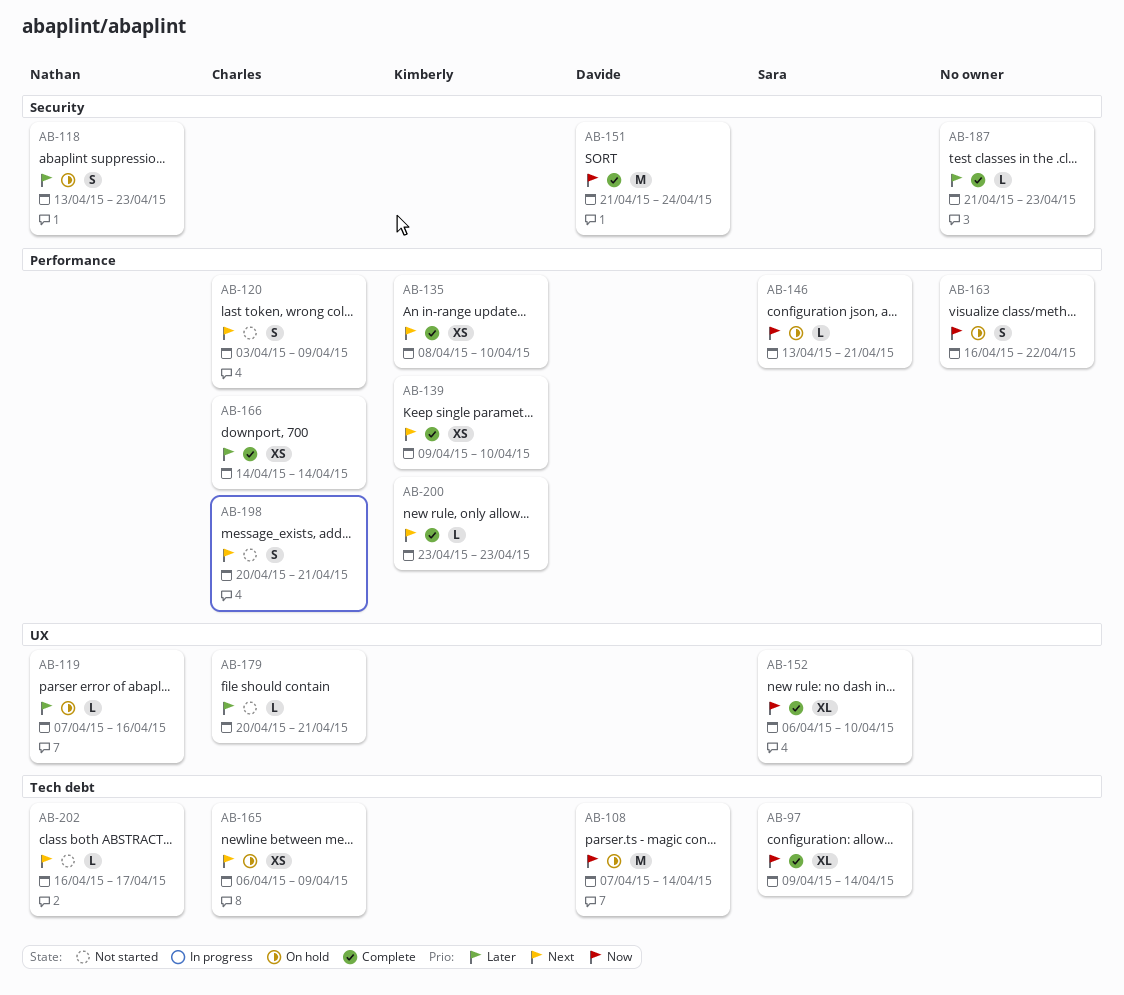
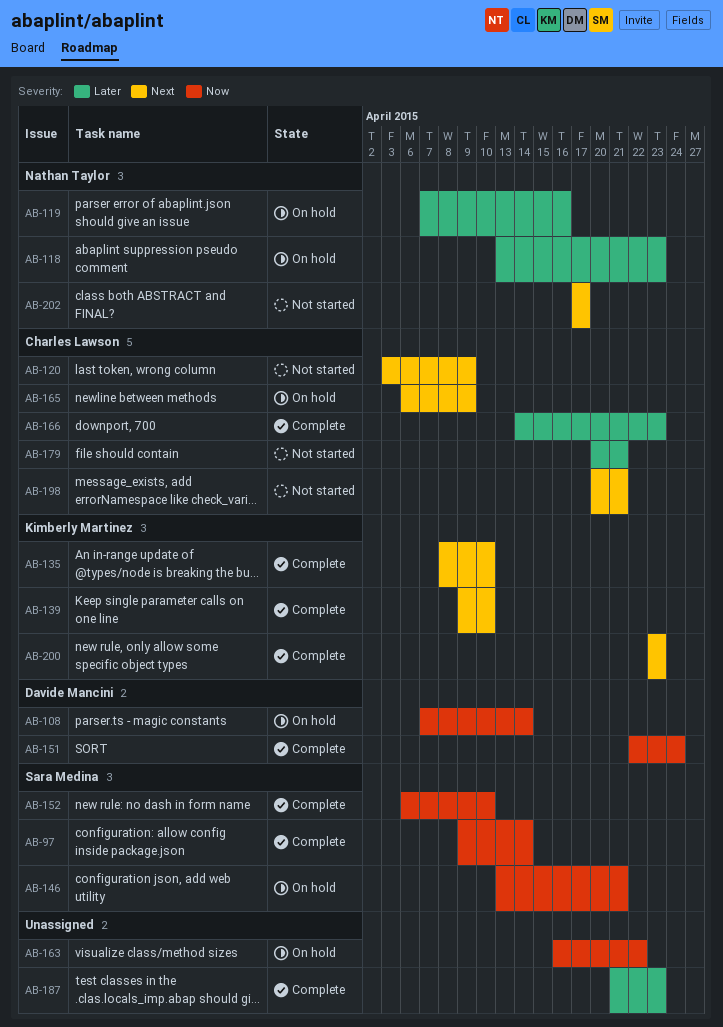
AB-151, start: Apr 21 -> Apr 22
AB-166, due: Apr 14 -> Apr 23
AB-202, start: Apr 16 -> Apr 17

